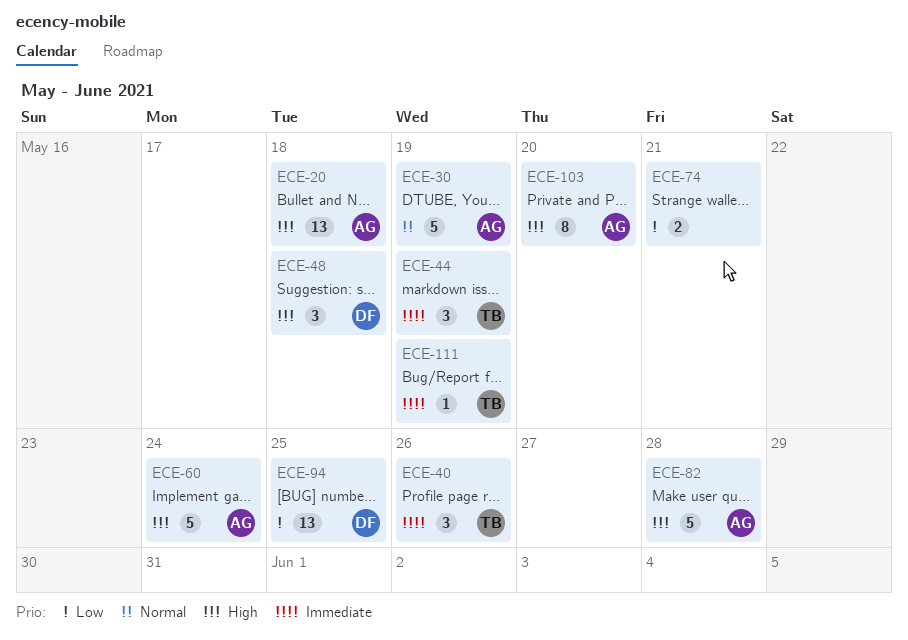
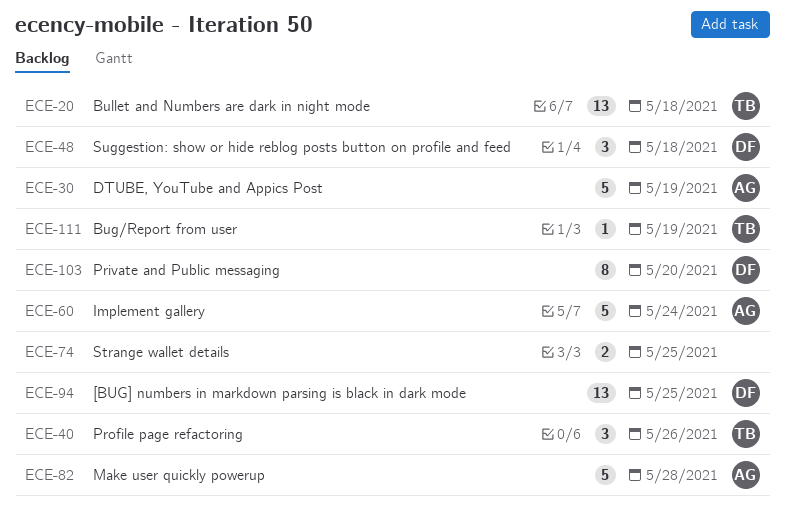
ECE-20, owner: AG -> TB
ECE-44: present -> none
ECE-74, due: May 21 -> May 25
ECE-103, owner: AG -> DF

